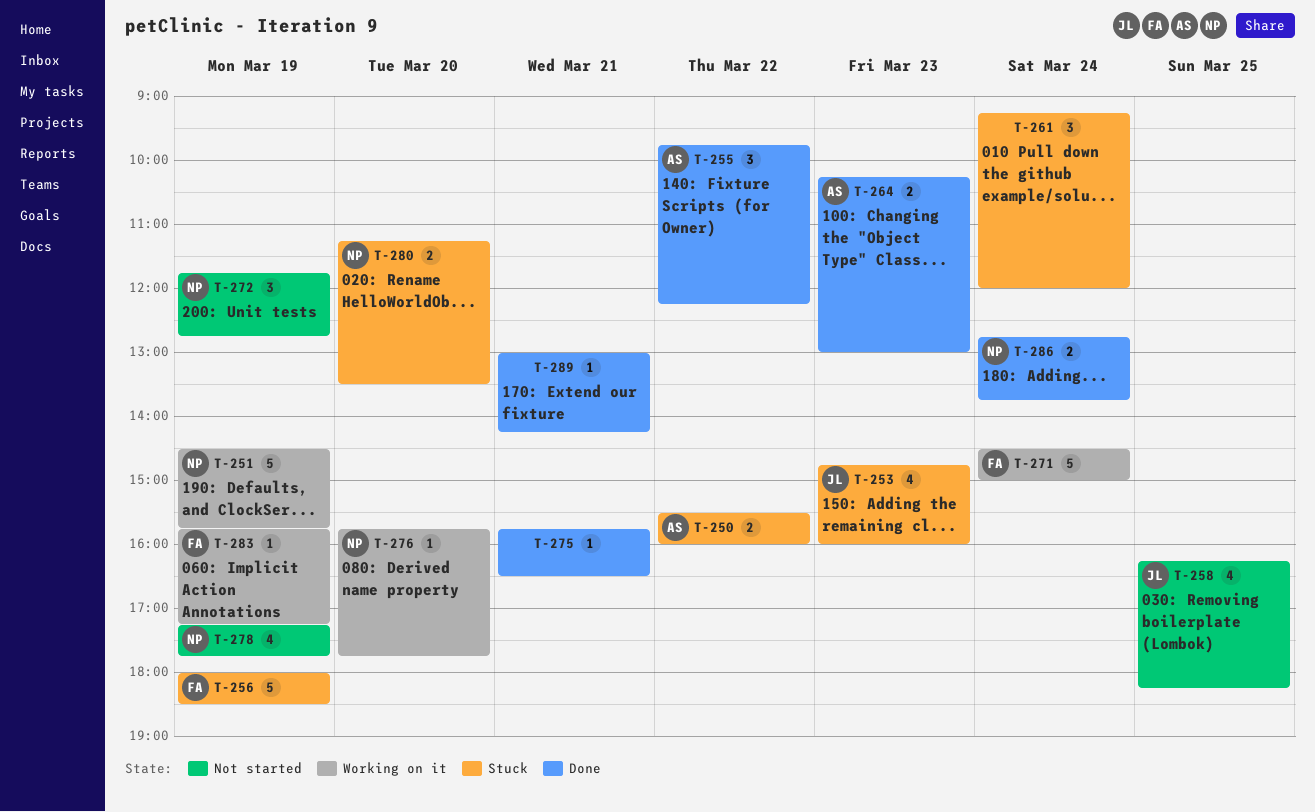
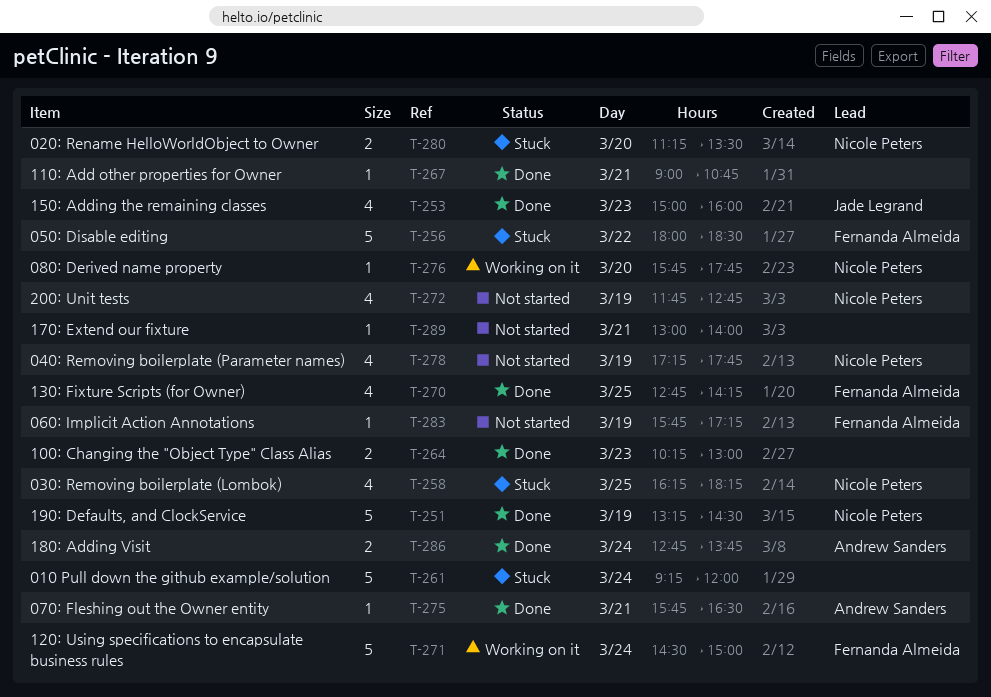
T-250: present -> none
T-251, status: Working on it -> Done
T-251, begins: 14:30 -> 13:15
T-251, ends: 15:45 -> 14:30
T-253, status: Stuck -> Done
T-253, begins: 14:45 -> 15:00
T-255: present -> none
T-256, day: Mar 19 -> Mar 22
T-258, status: Not started -> Stuck
T-258, owner: Jade Legrand -> Nicole Peters
T-261, estimate: 3 -> 5
T-264, owner: Andrew Sanders -> none
T-267: none -> present
T-270: none -> present
T-272, estimate: 3 -> 4
T-275, owner: none -> Andrew Sanders
T-283, status: Working on it -> Not started
T-286, owner: Nicole Peters -> Andrew Sanders
T-289, status: Done -> Not started
T-289, ends: 14:15 -> 14:00

